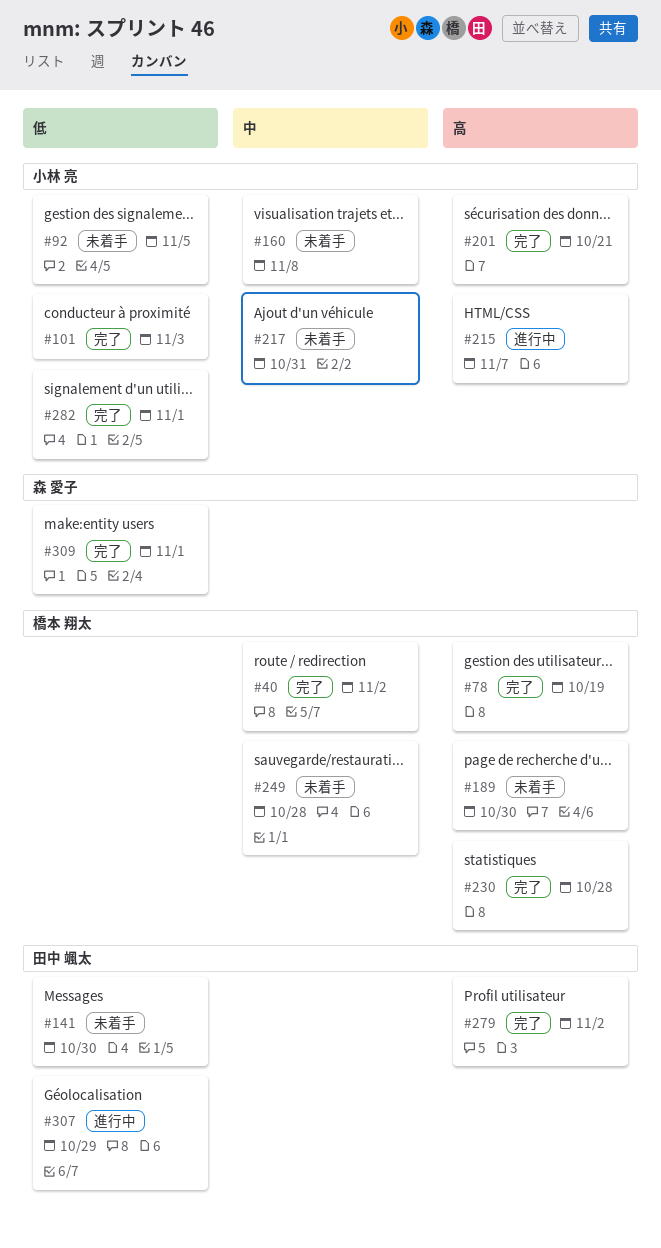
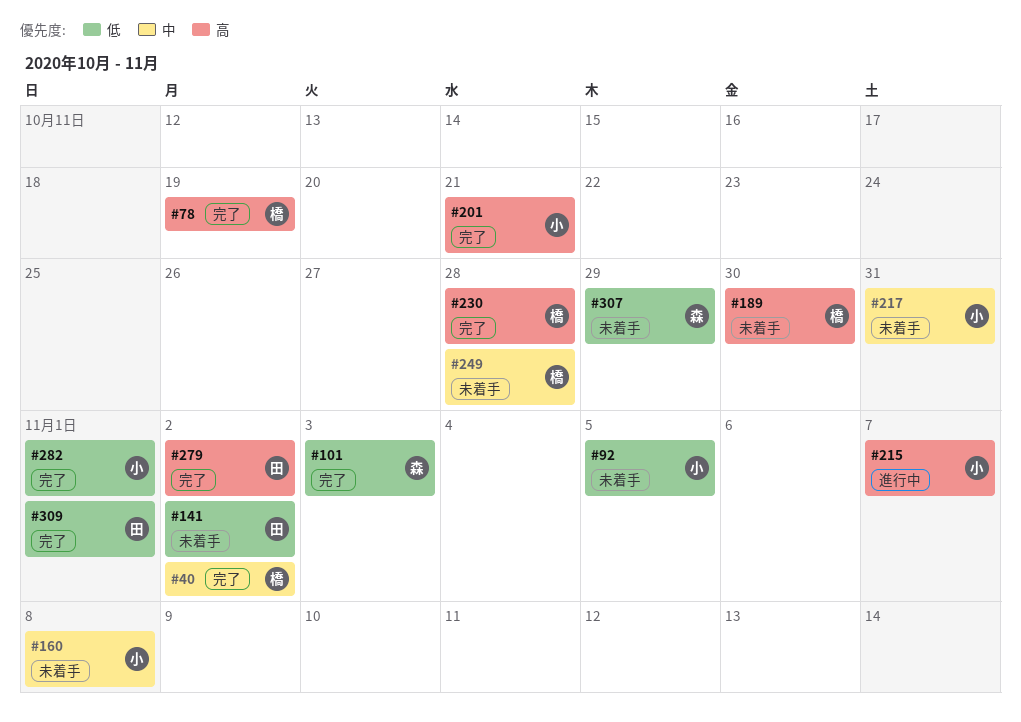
#101, owner: 小林 亮 -> 森 愛子
#141, due: Oct 30 -> Nov 2
#307, status: 進行中 -> 未着手
#307, owner: 田中 颯太 -> 森 愛子
#309, owner: 森 愛子 -> 田中 颯太

